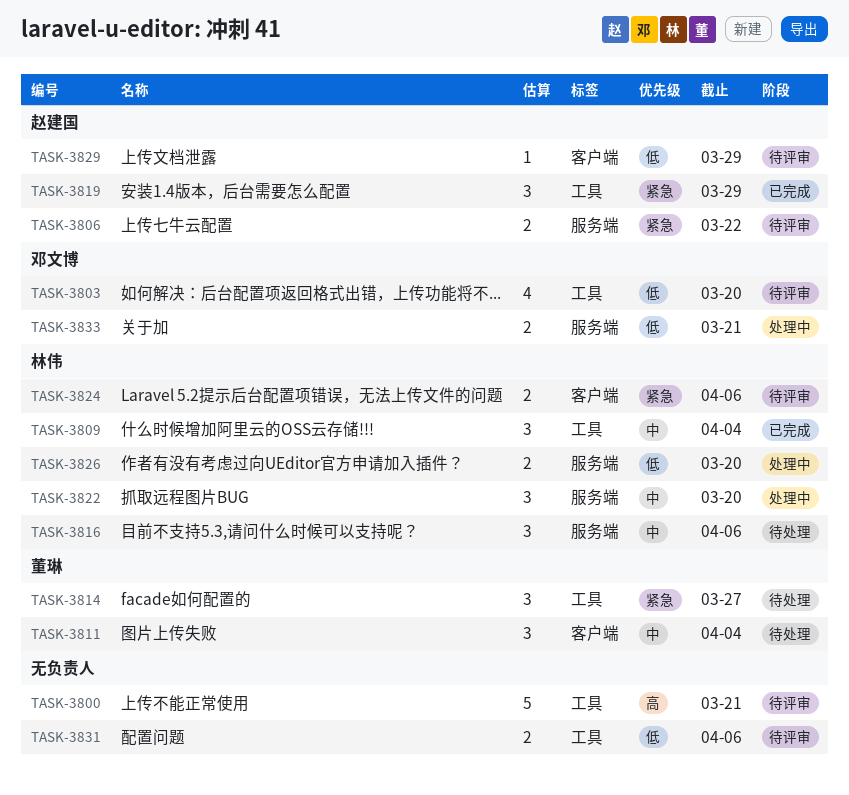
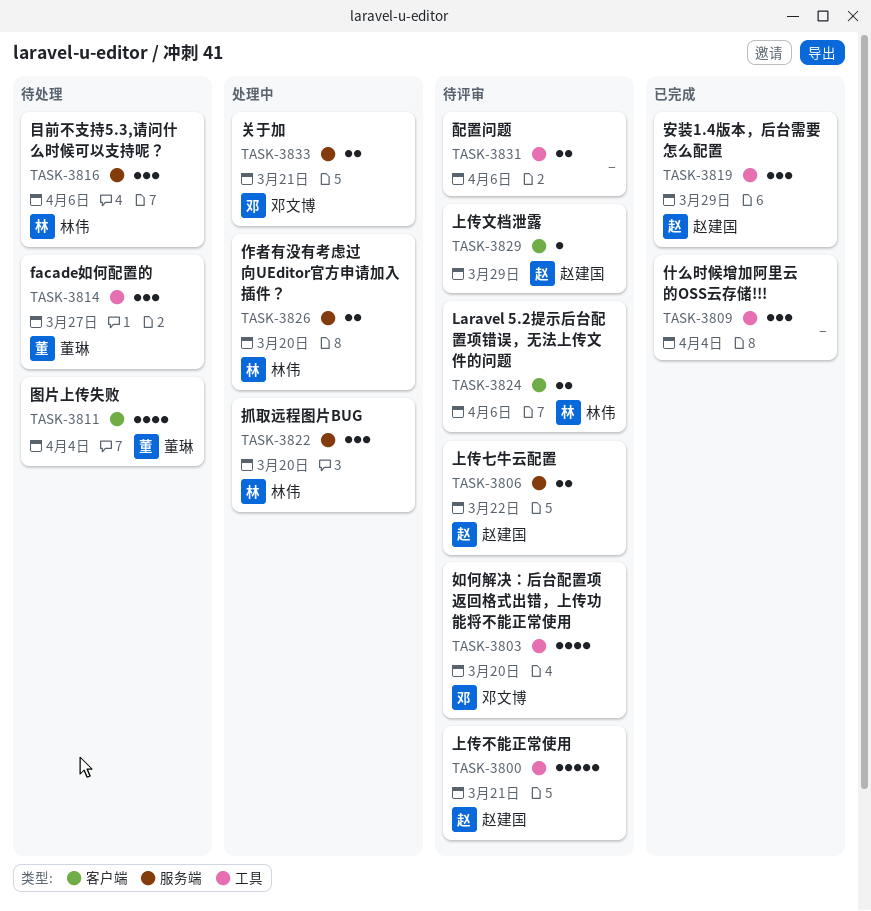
TASK-3800, owner: none -> 赵建国
TASK-3809, owner: 林伟 -> none
TASK-3811, estimate: 3 -> 4

